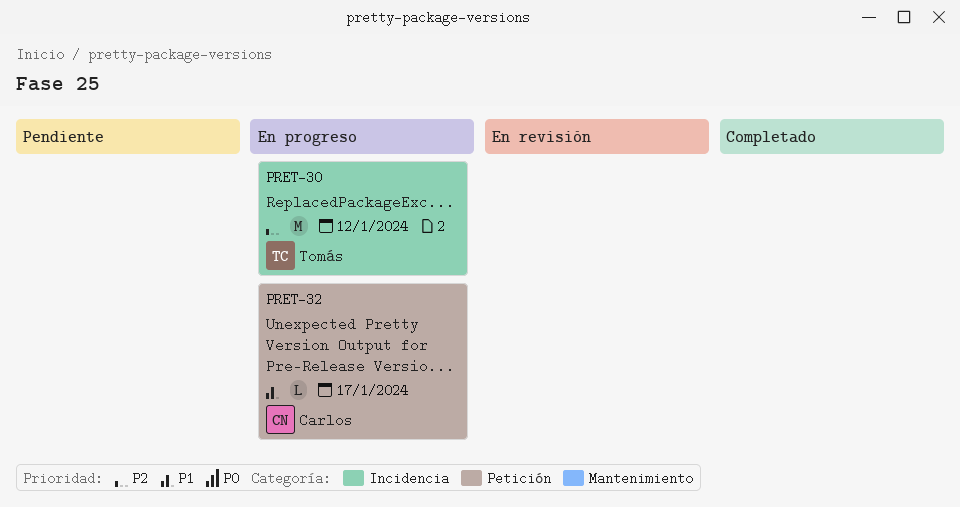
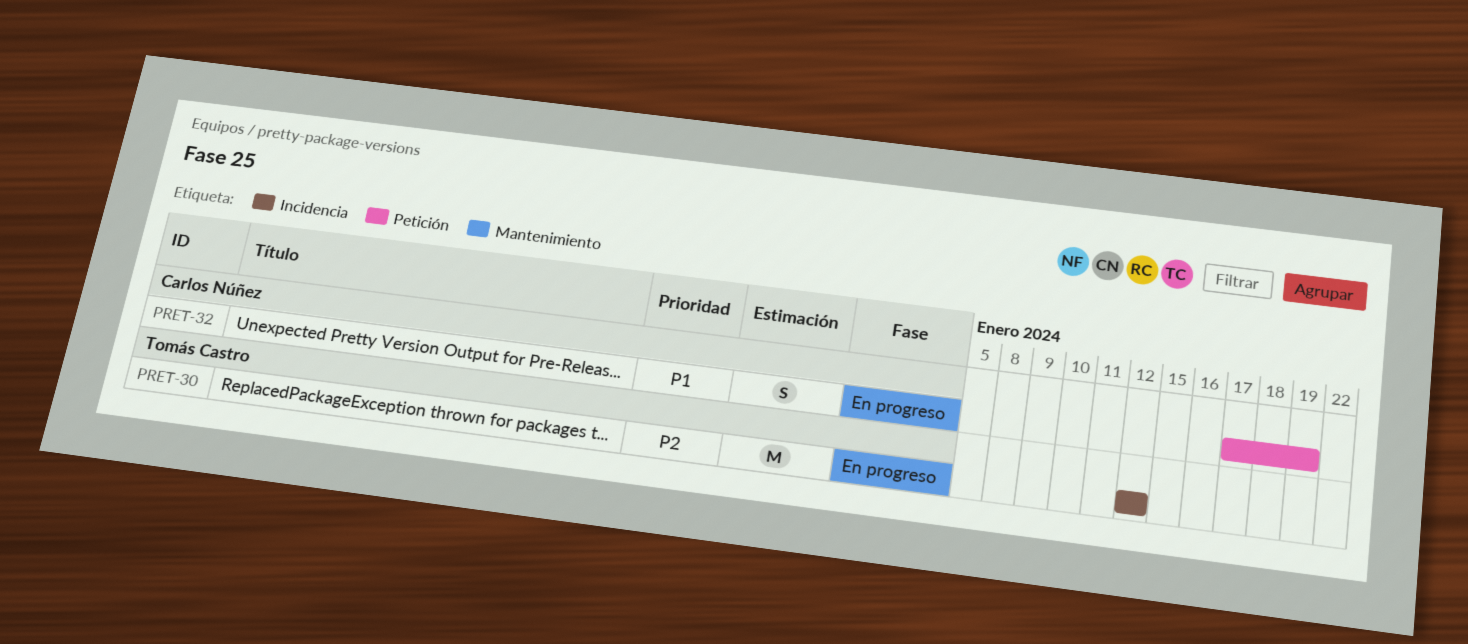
PRET-32, estimate: L -> S
PRET-32, due: Jan 17 -> Jan 19

